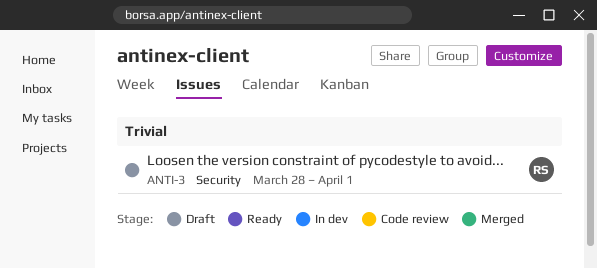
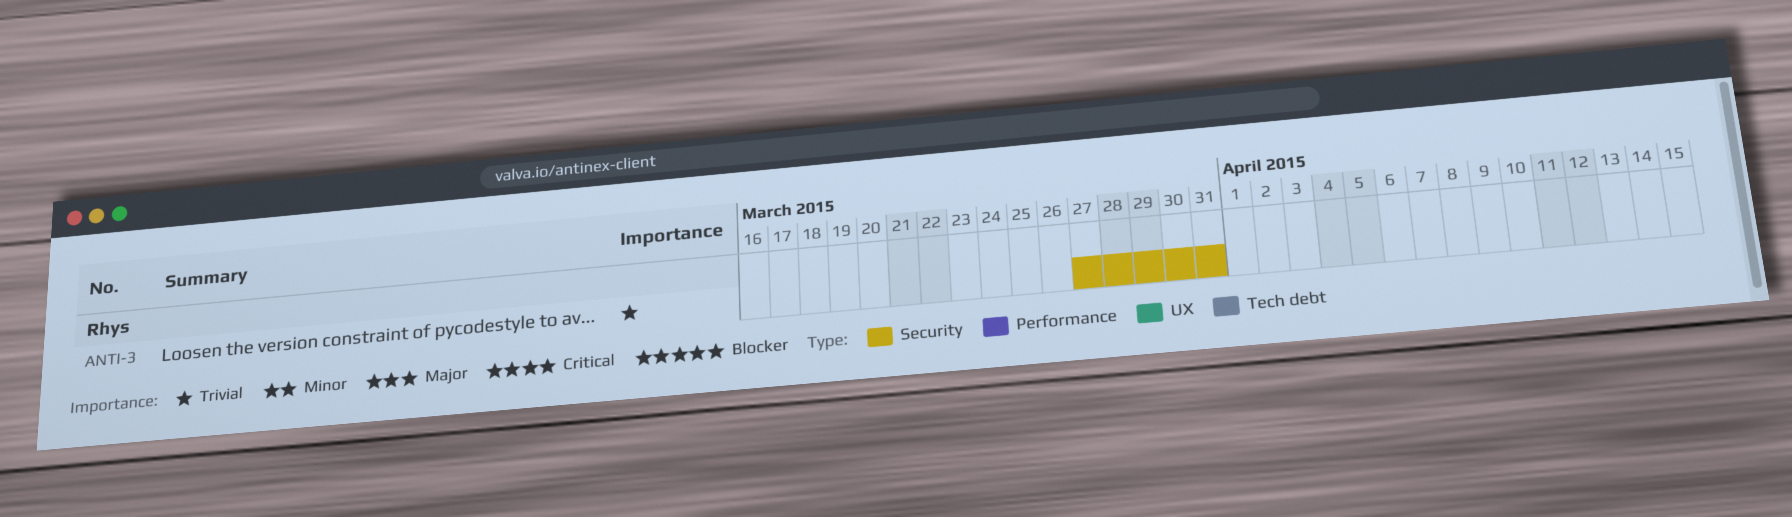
ANTI-3, start: Mar 28 -> Mar 27
ANTI-3, due: Apr 1 -> Mar 31

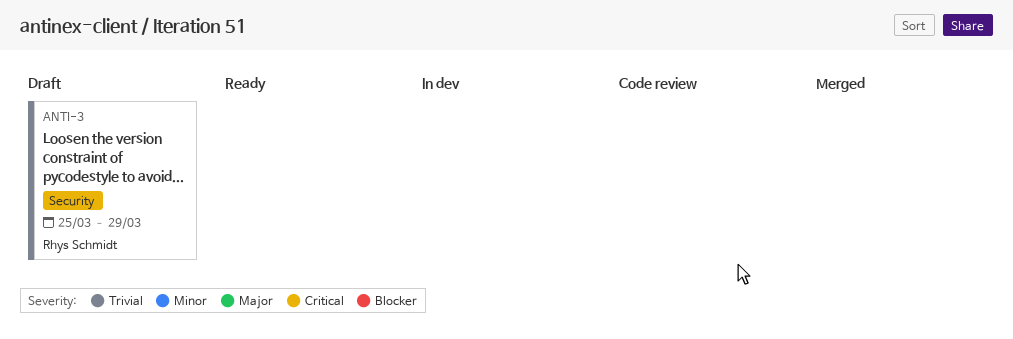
ANTI-3, start: Mar 27 -> Mar 25
ANTI-3, due: Mar 31 -> Mar 29

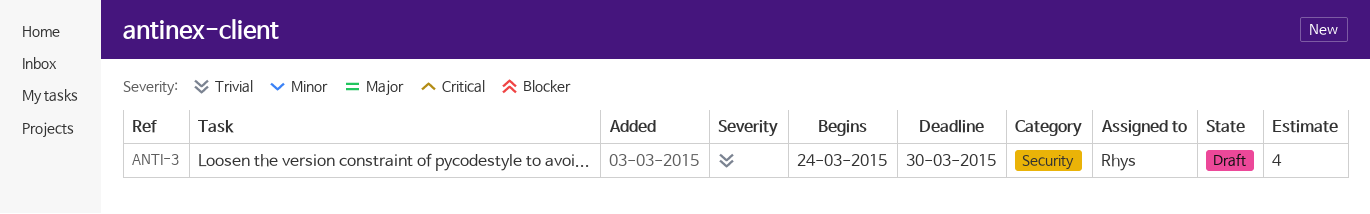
ANTI-3, start: Mar 25 -> Mar 24
ANTI-3, due: Mar 29 -> Mar 30

